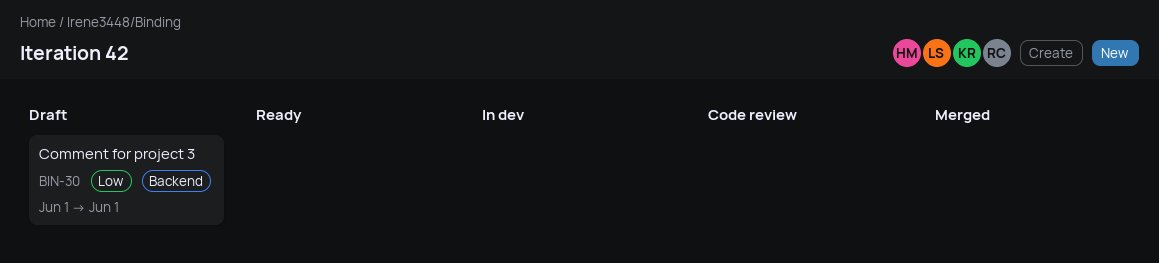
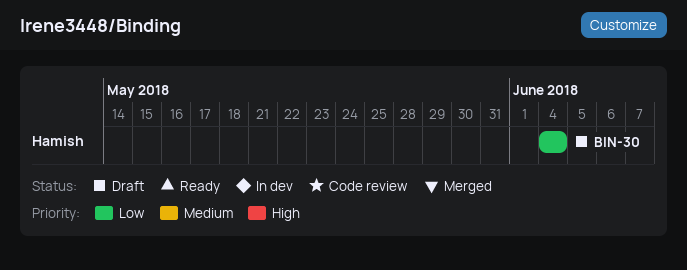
BIN-30, start: Jun 1 -> Jun 4
BIN-30, due: Jun 1 -> Jun 4

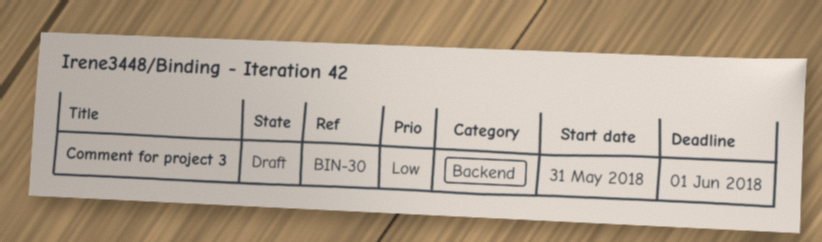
BIN-30, start: Jun 4 -> May 31
BIN-30, due: Jun 4 -> Jun 1

